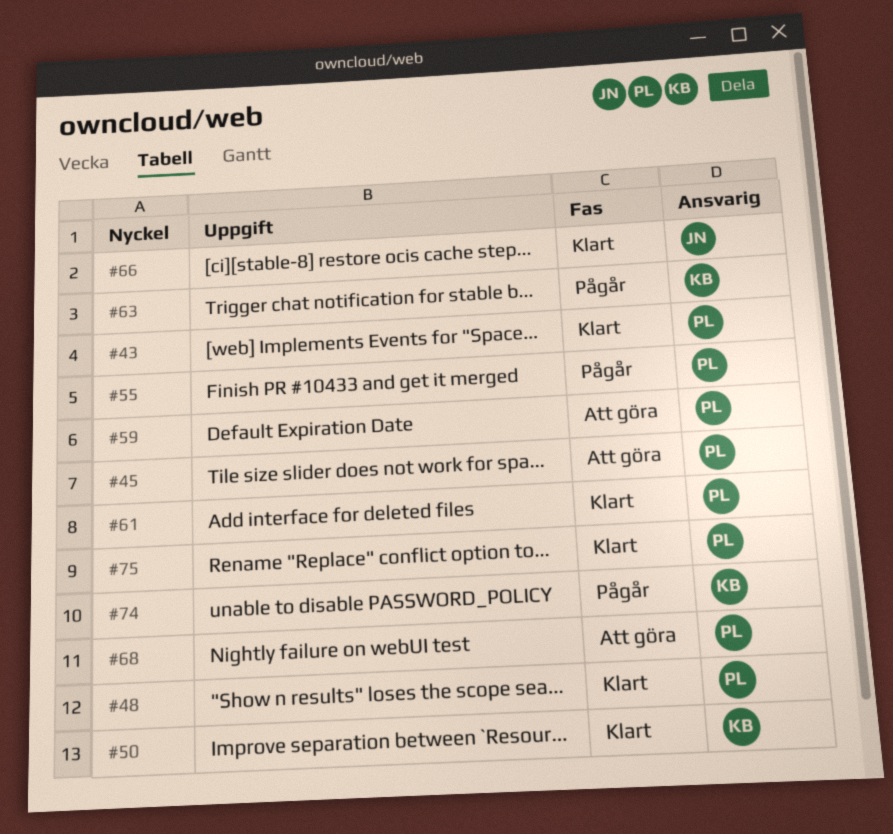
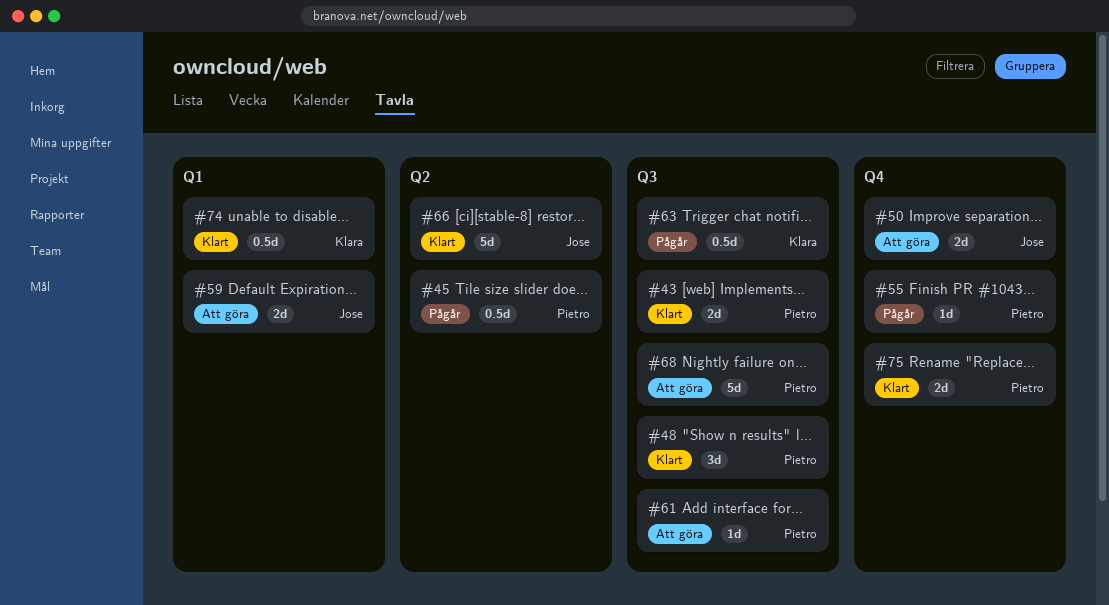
#45, status: Att göra -> Pågår
#50, status: Klart -> Att göra
#50, owner: Klara -> Jose
#59, owner: Pietro -> Jose
#61, status: Klart -> Att göra
#74, status: Pågår -> Klart

